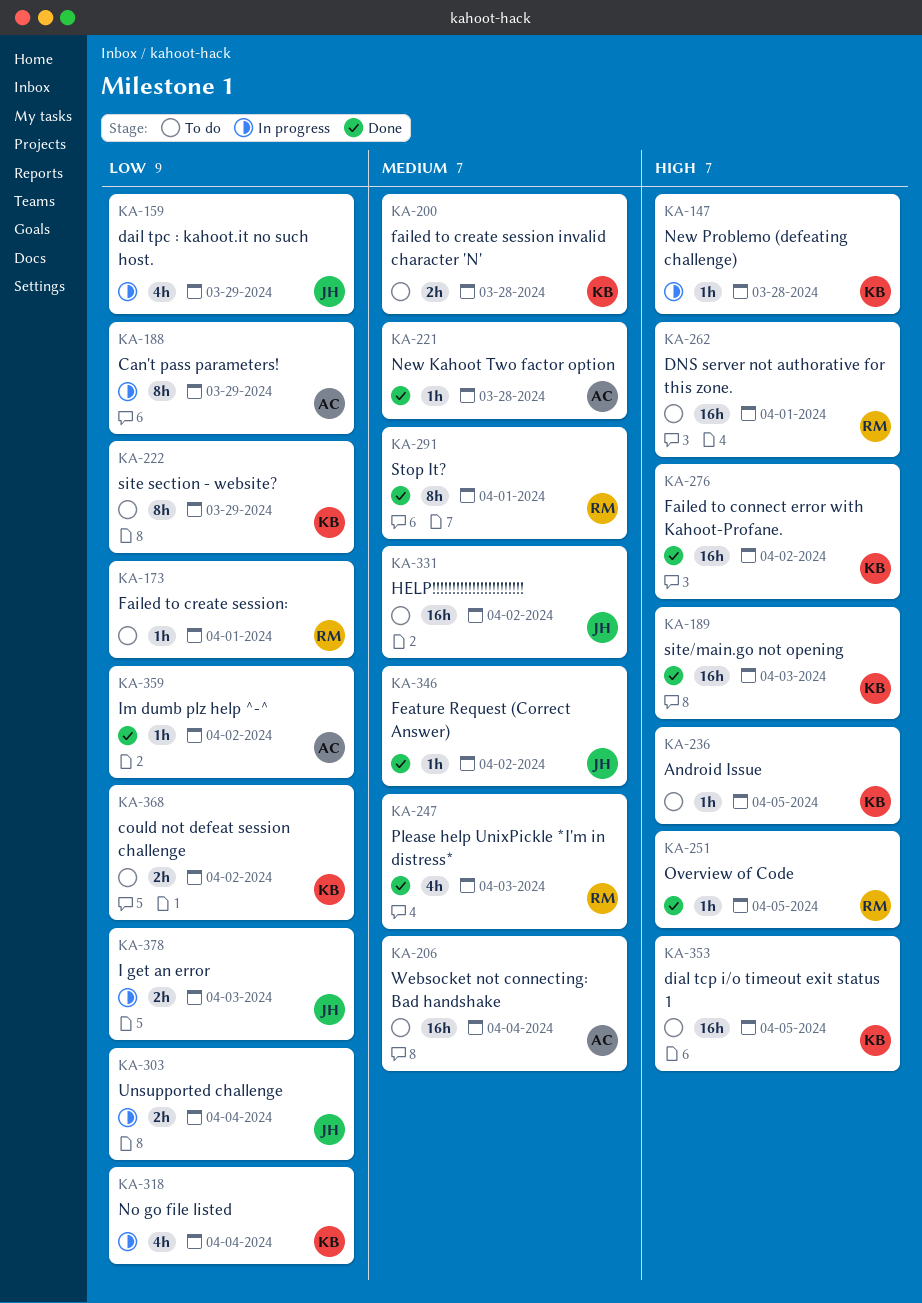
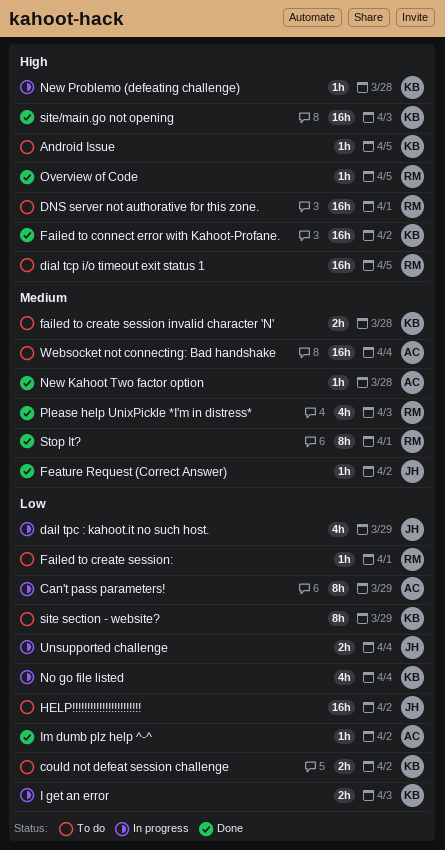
dial tcp i/o timeout exit status 1, owner: KB -> RM
HELP!!!!!!!!!!!!!!!!!!!!!!!, priority: Medium -> Low
I get an error, owner: JH -> KB

